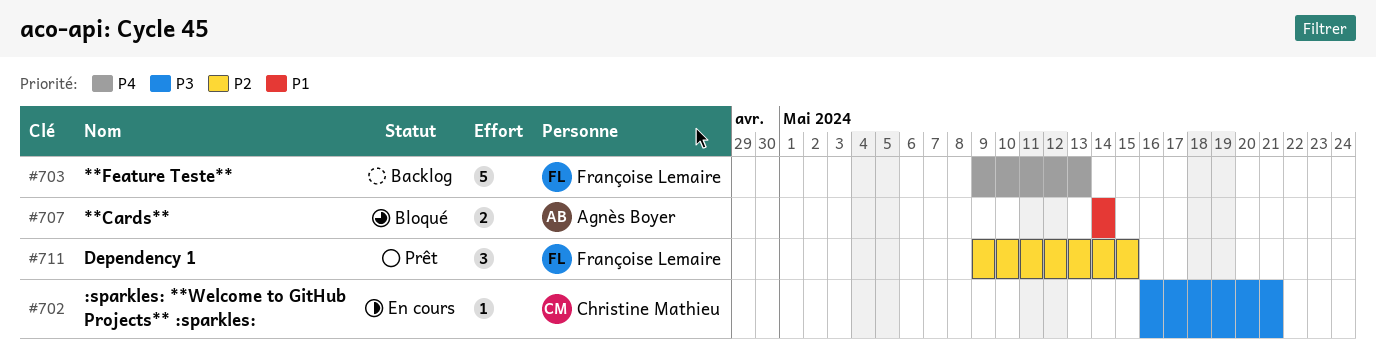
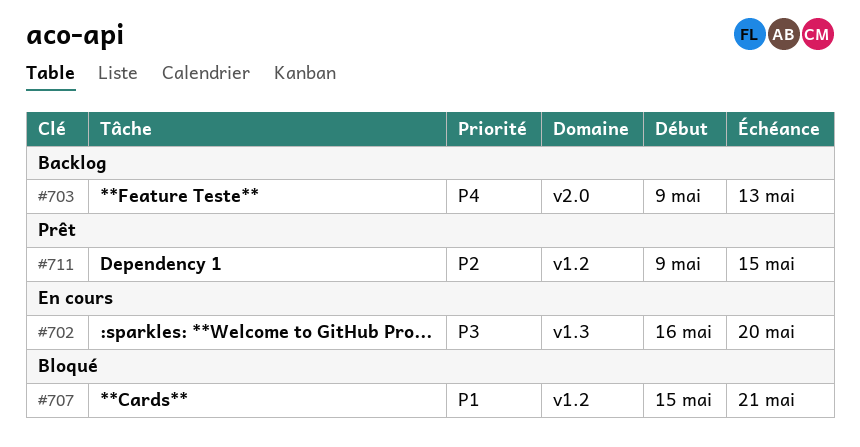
#702, due: May 21 -> May 20
#707, start: May 14 -> May 15
#707, due: May 14 -> May 21

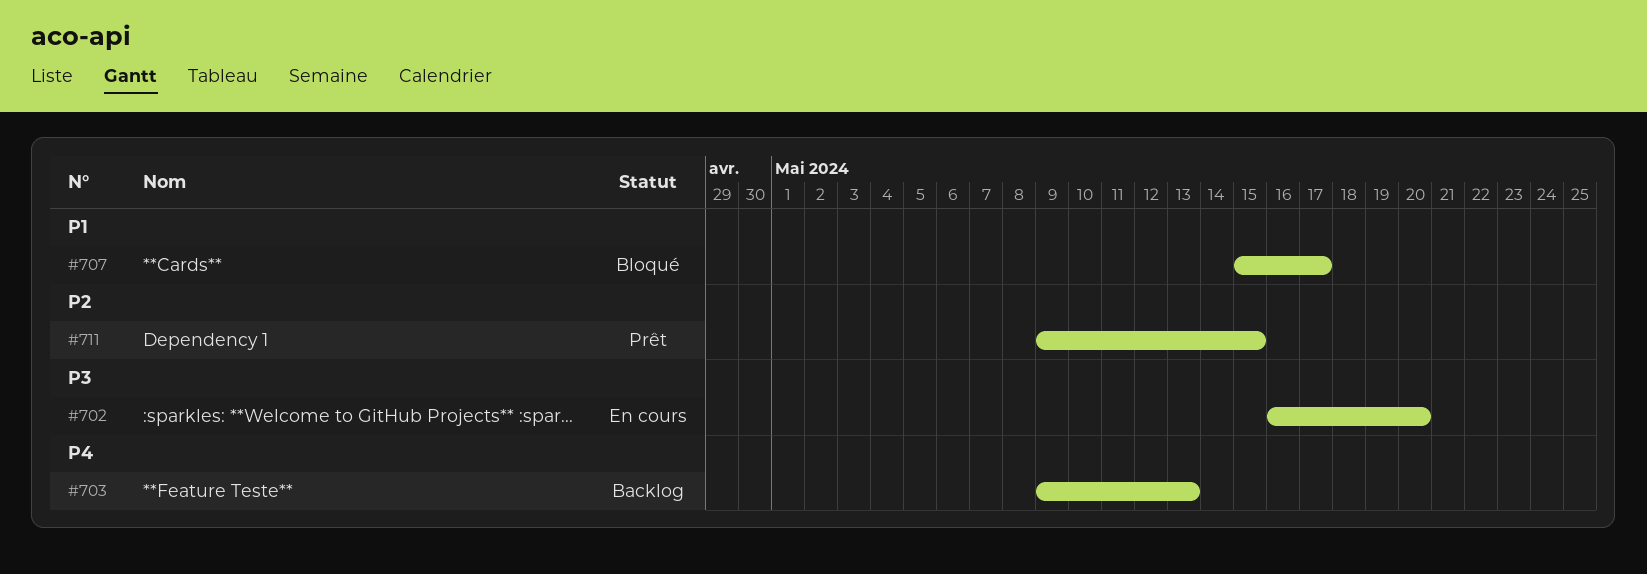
#707, due: May 21 -> May 17

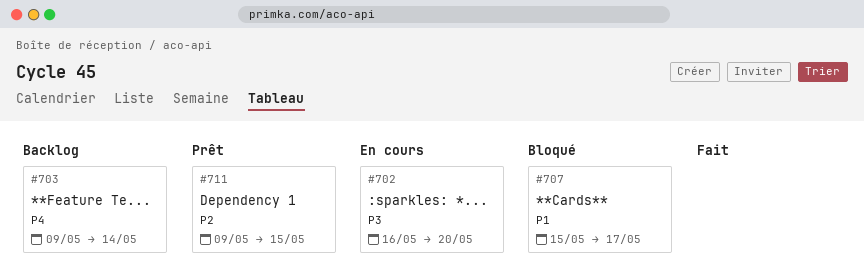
#703, due: May 13 -> May 14

